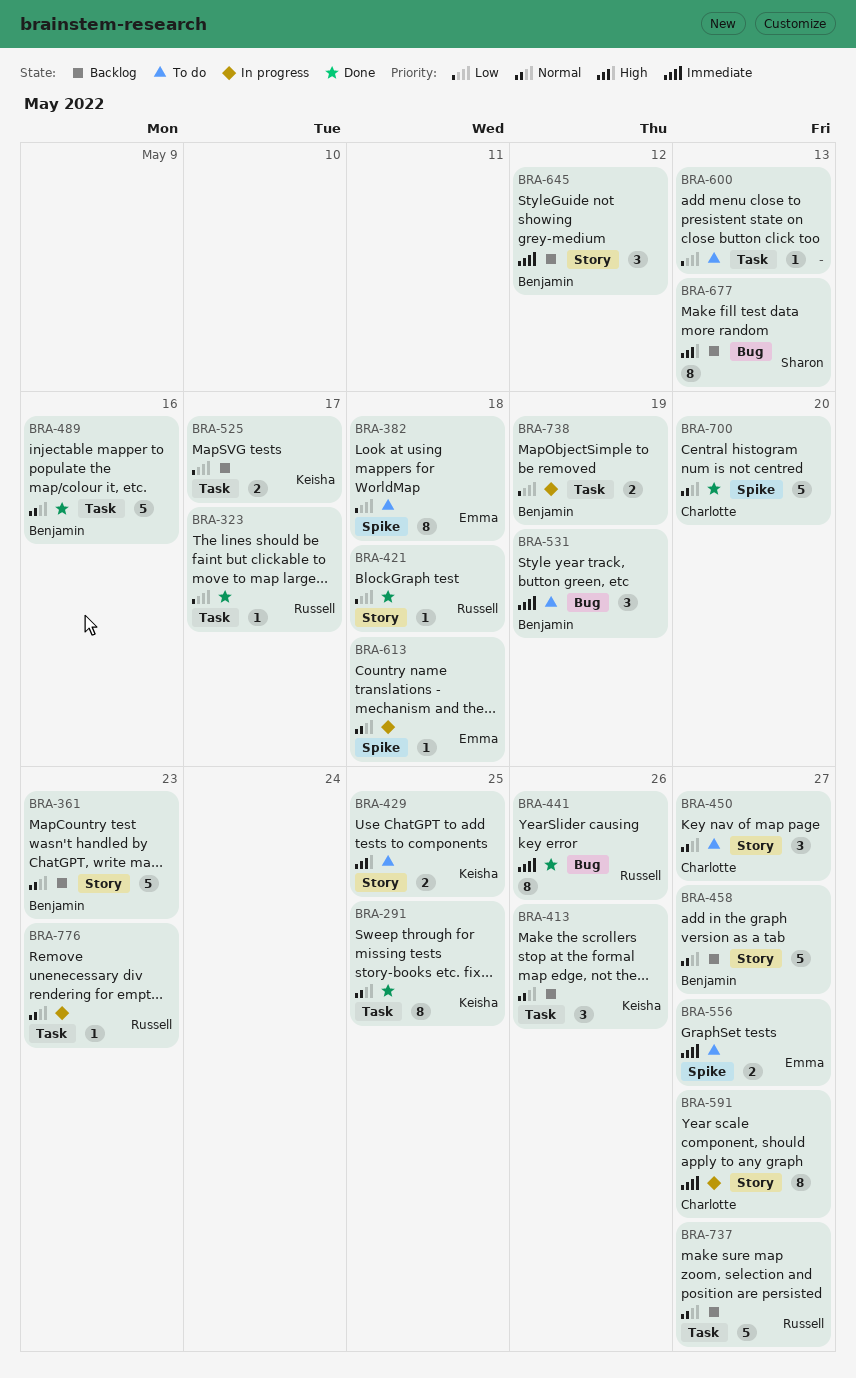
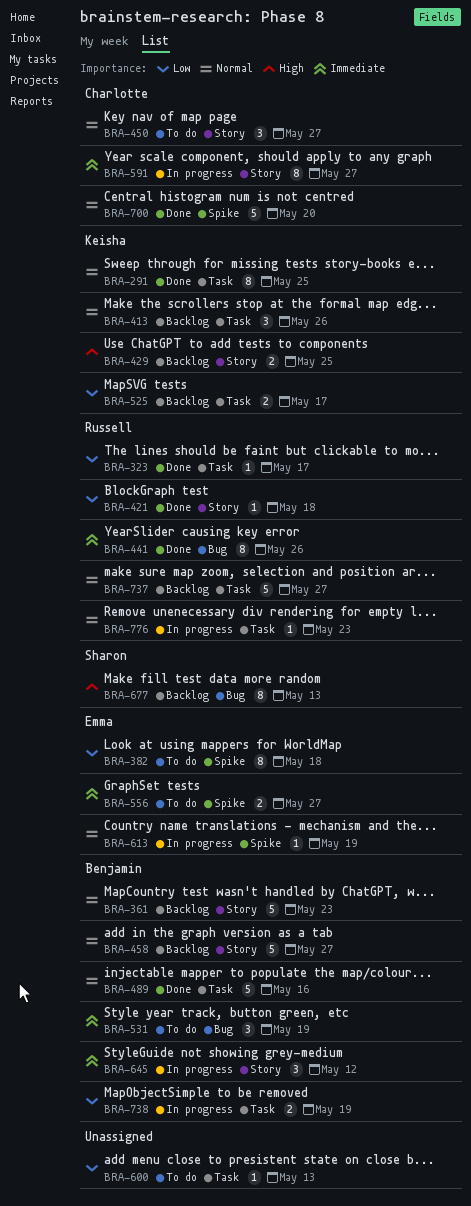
BRA-429, status: To do -> Backlog
BRA-613, due: May 18 -> May 19
BRA-645, status: Backlog -> In progress

